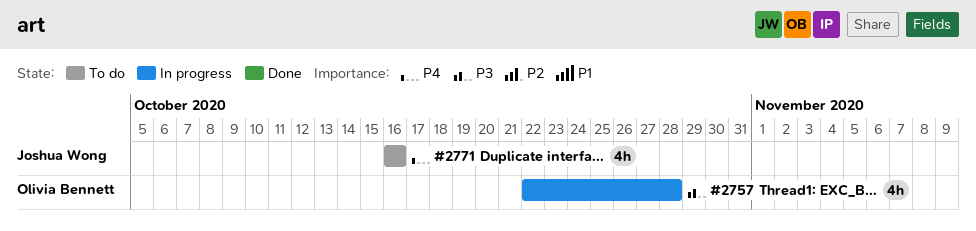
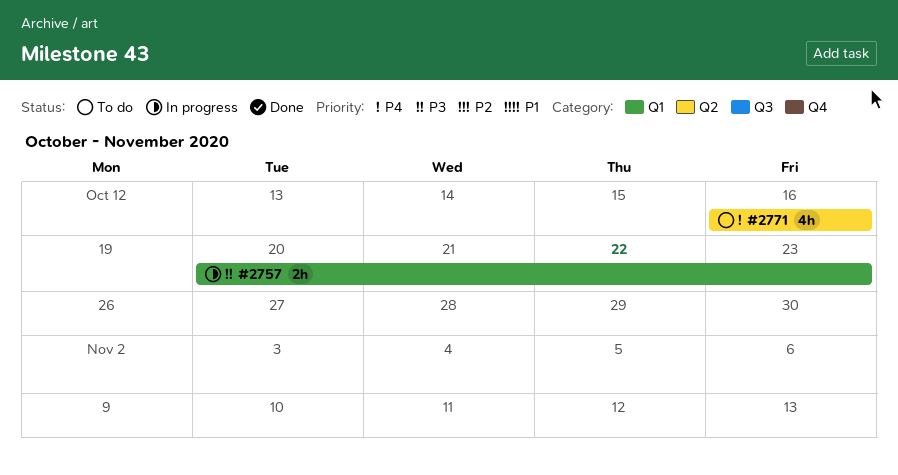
#2757, estimate: 4h -> 2h
#2757, start: Oct 22 -> Oct 20
#2757, due: Oct 28 -> Oct 23

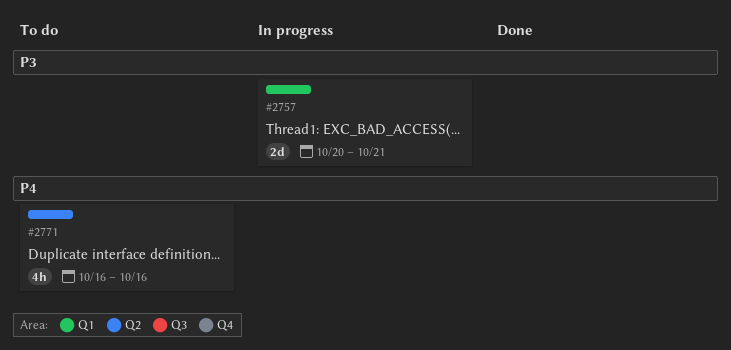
#2757, estimate: 2h -> 2d
#2757, due: Oct 23 -> Oct 21

